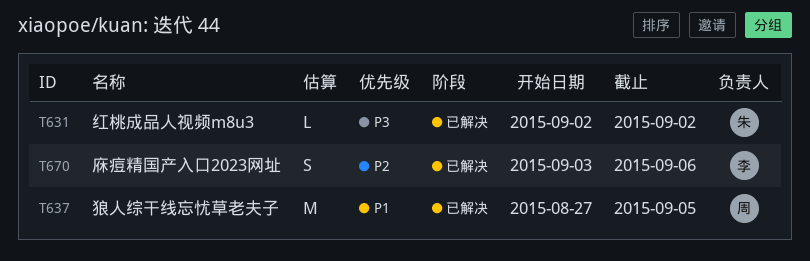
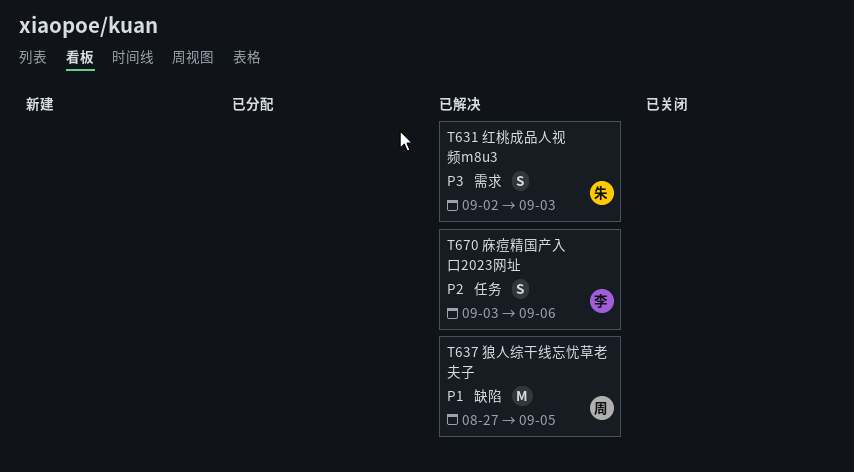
T631, estimate: L -> S
T631, due: Sep 2 -> Sep 3

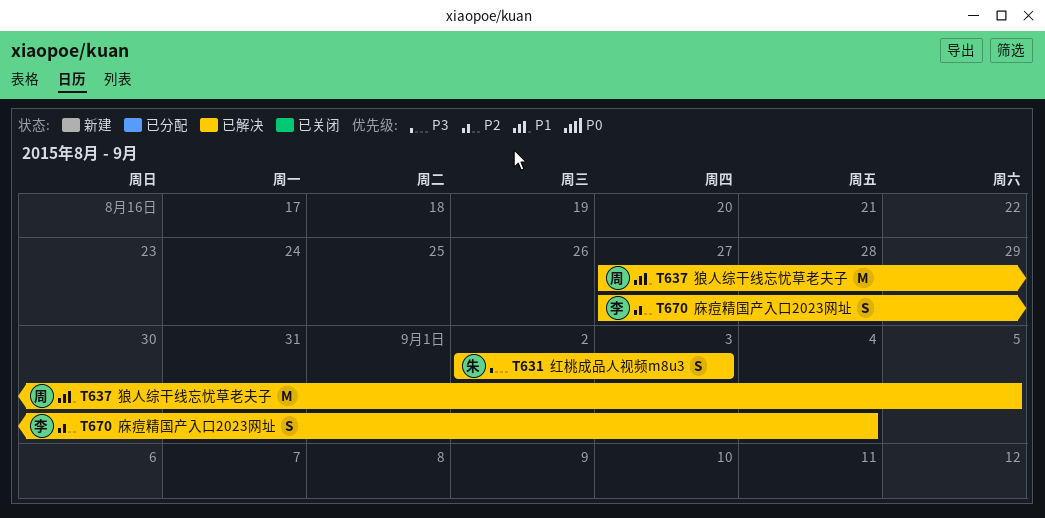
T670, start: Sep 3 -> Aug 27
T670, due: Sep 6 -> Sep 4

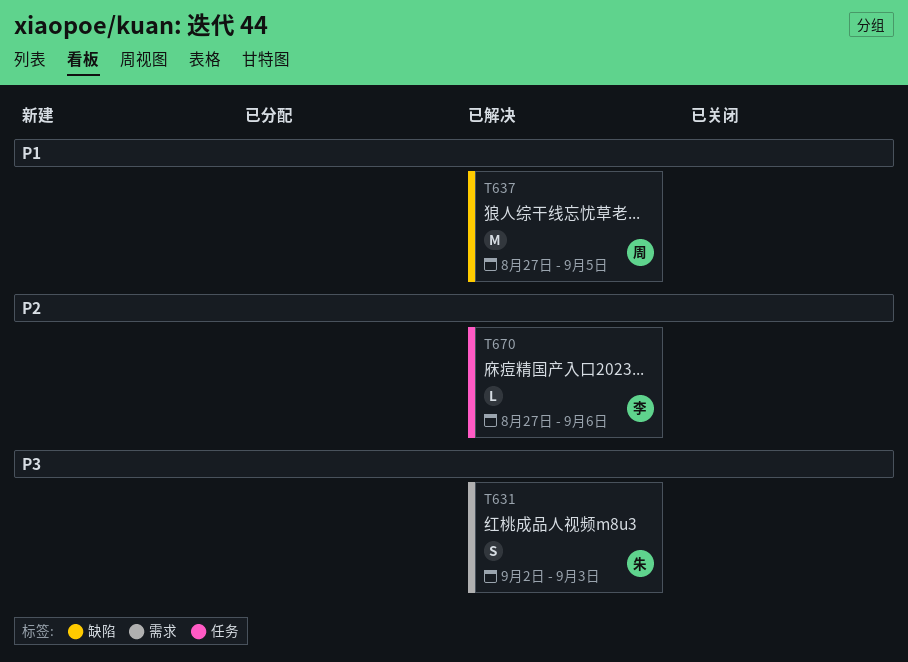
T670, estimate: S -> L
T670, due: Sep 4 -> Sep 6

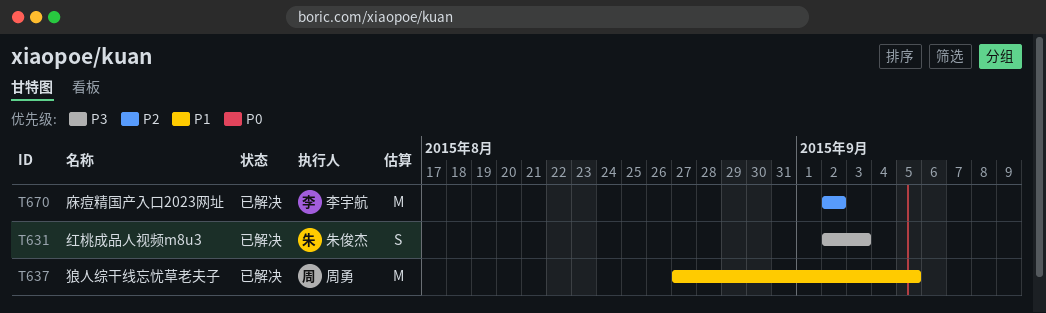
T670, estimate: L -> M
T670, start: Aug 27 -> Sep 2
T670, due: Sep 6 -> Sep 2

